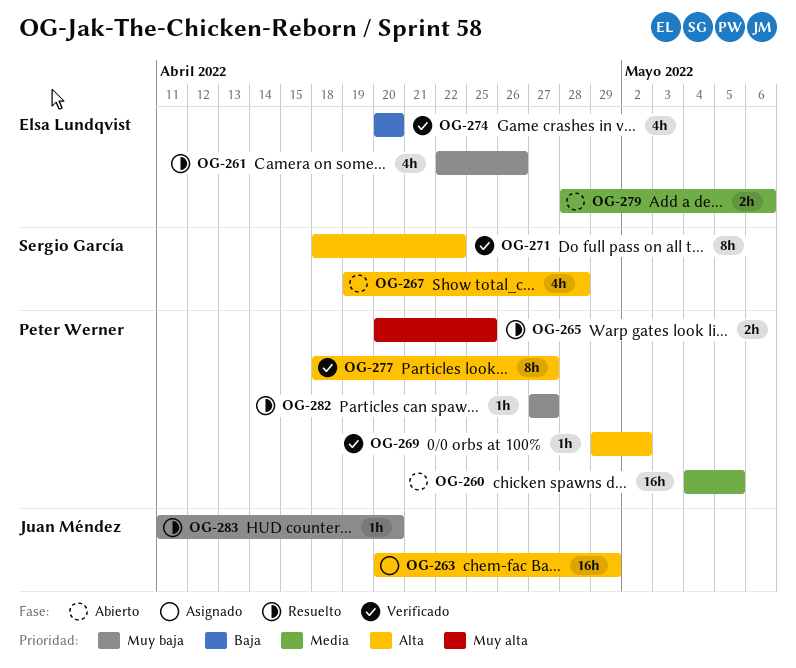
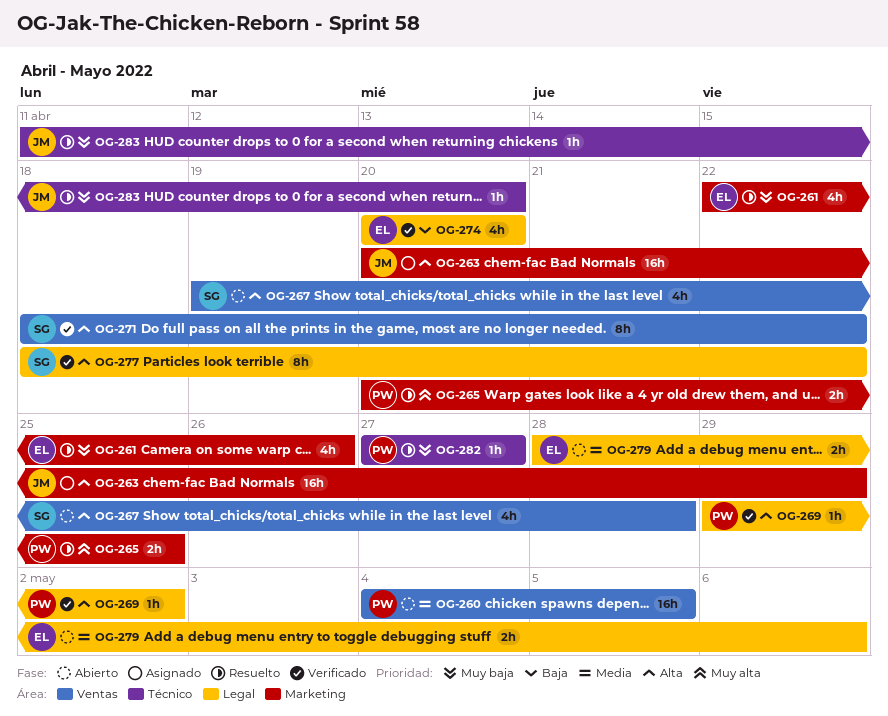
OG-277, owner: Peter Werner -> Sergio García
OG-277, due: Apr 27 -> Apr 22

